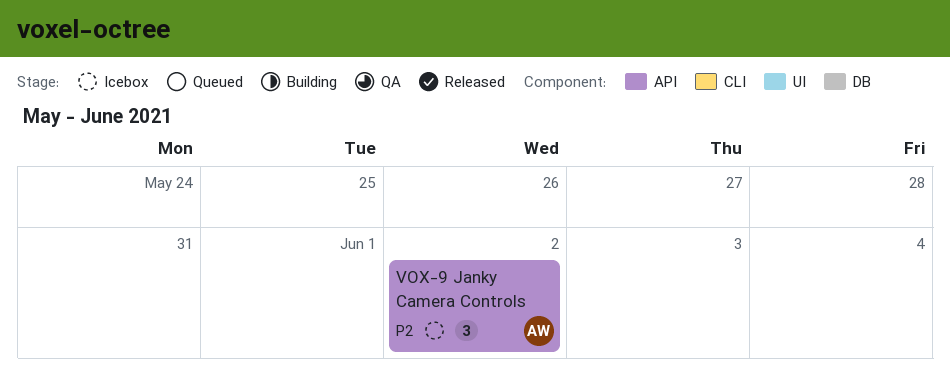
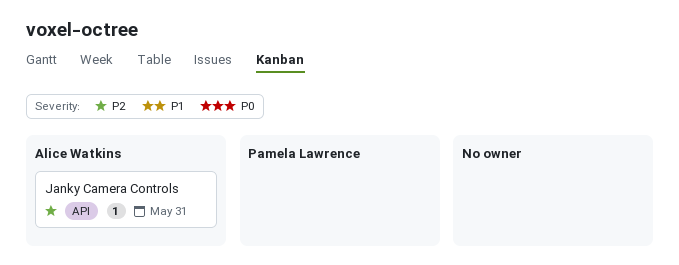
Janky Camera Controls, estimate: 3 -> 1
Janky Camera Controls, due: Jun 2 -> May 31

